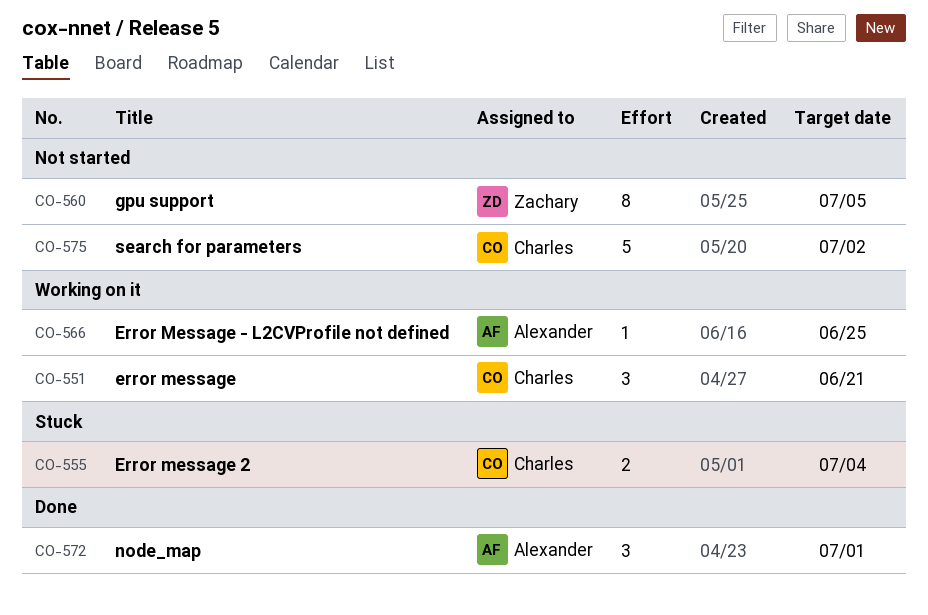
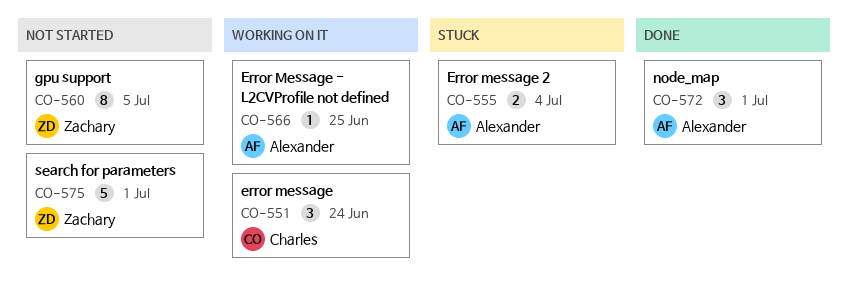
CO-551, due: Jun 21 -> Jun 24
CO-555, owner: Charles -> Alexander
CO-575, owner: Charles -> Zachary
CO-575, due: Jul 2 -> Jul 1

